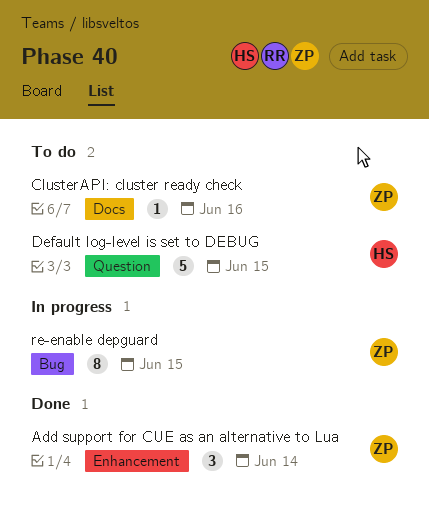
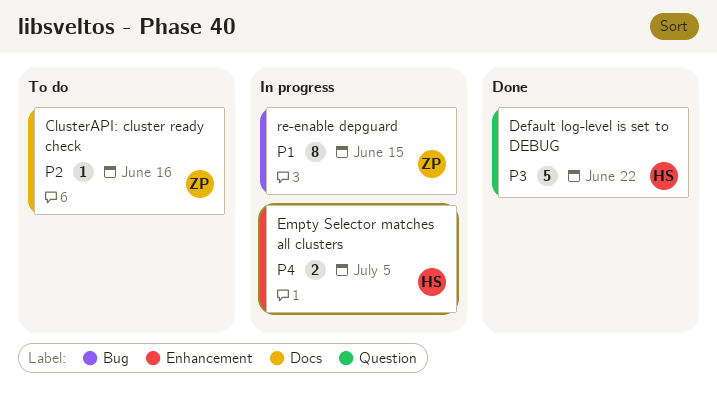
Add support for CUE as an alternative to Lua: present -> none
Default log-level is set to DEBUG, status: To do -> Done
Default log-level is set to DEBUG, due: Jun 15 -> Jun 22
Empty Selector matches all clusters: none -> present

